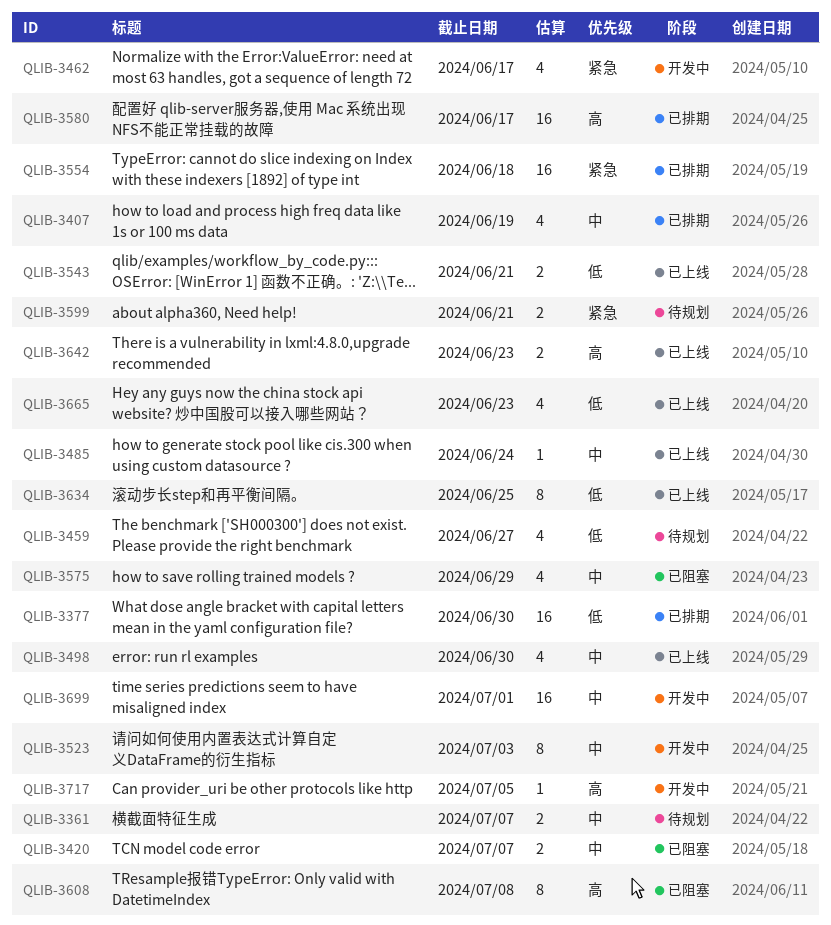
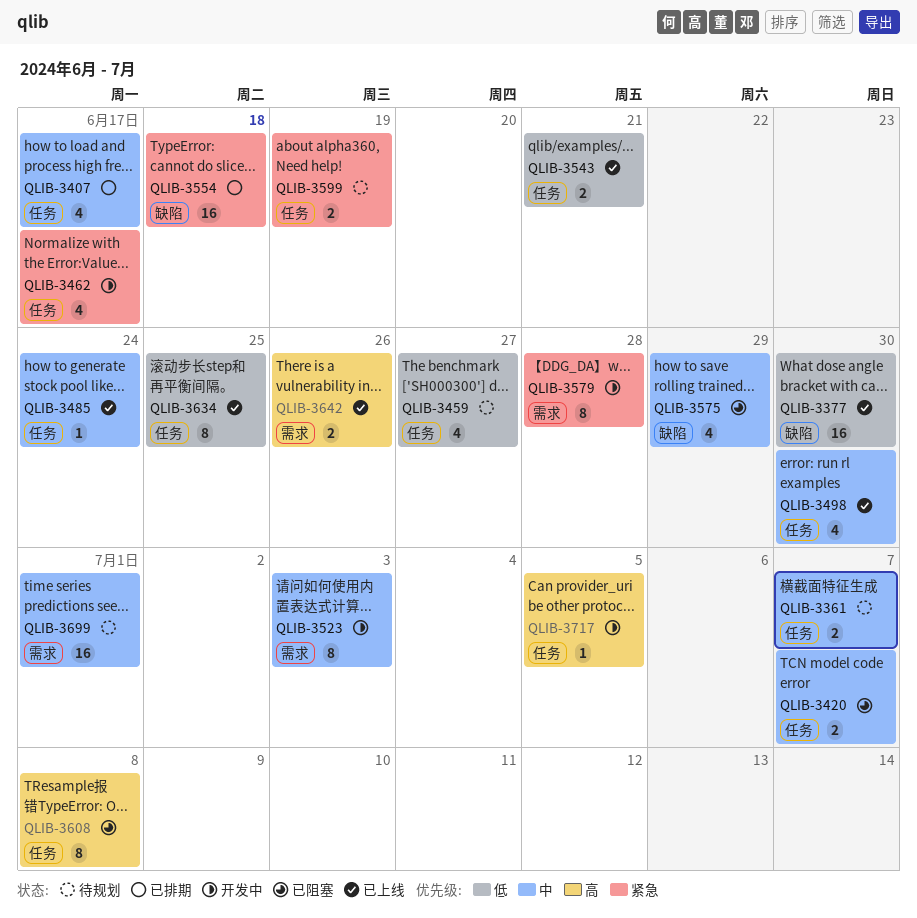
QLIB-3377, status: 已排期 -> 已上线
QLIB-3407, due: Jun 19 -> Jun 17
QLIB-3579: none -> present
QLIB-3580: present -> none
QLIB-3599, due: Jun 21 -> Jun 19
QLIB-3642, due: Jun 23 -> Jun 26
QLIB-3665: present -> none
QLIB-3699, status: 开发中 -> 待规划

